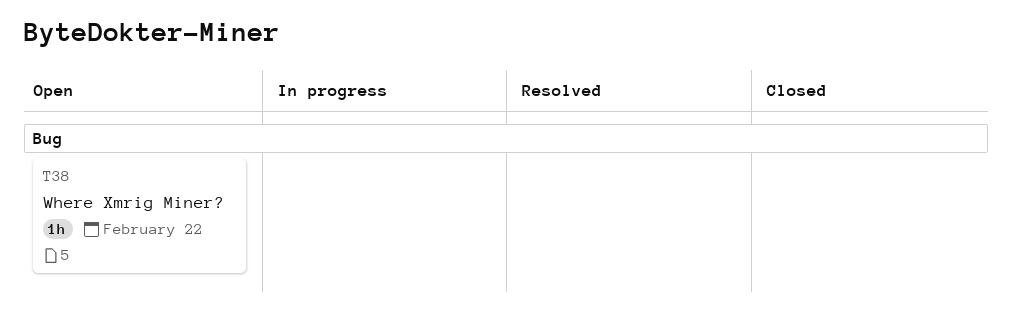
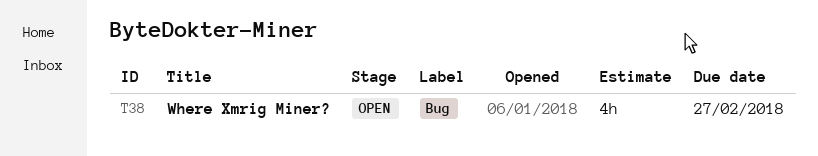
T38, estimate: 1h -> 4h
T38, due: Feb 22 -> Feb 27

